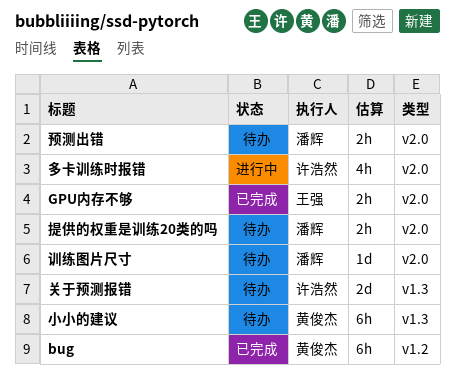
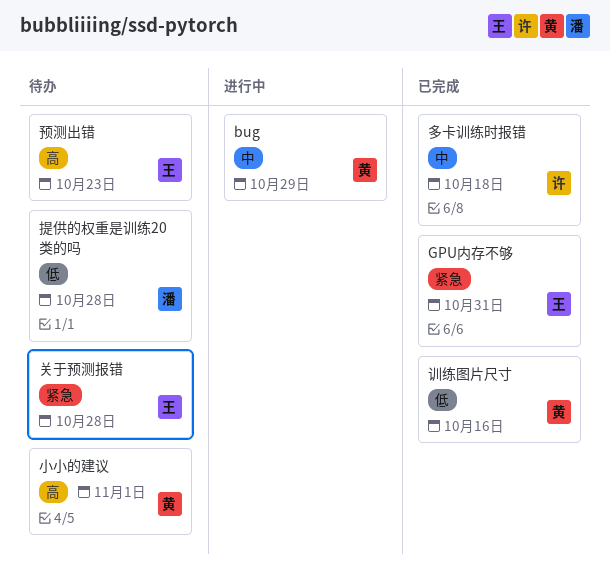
bug, status: 已完成 -> 进行中
关于预测报错, owner: 许浩然 -> 王强
多卡训练时报错, status: 进行中 -> 已完成
训练图片尺寸, status: 待办 -> 已完成
训练图片尺寸, owner: 潘辉 -> 黄俊杰
预测出错, owner: 潘辉 -> 王强

